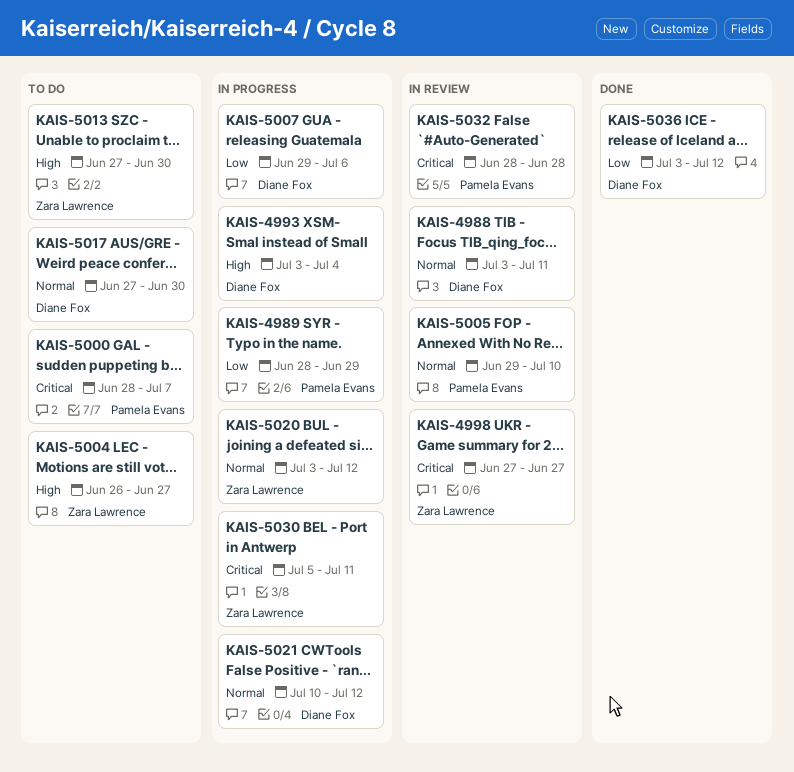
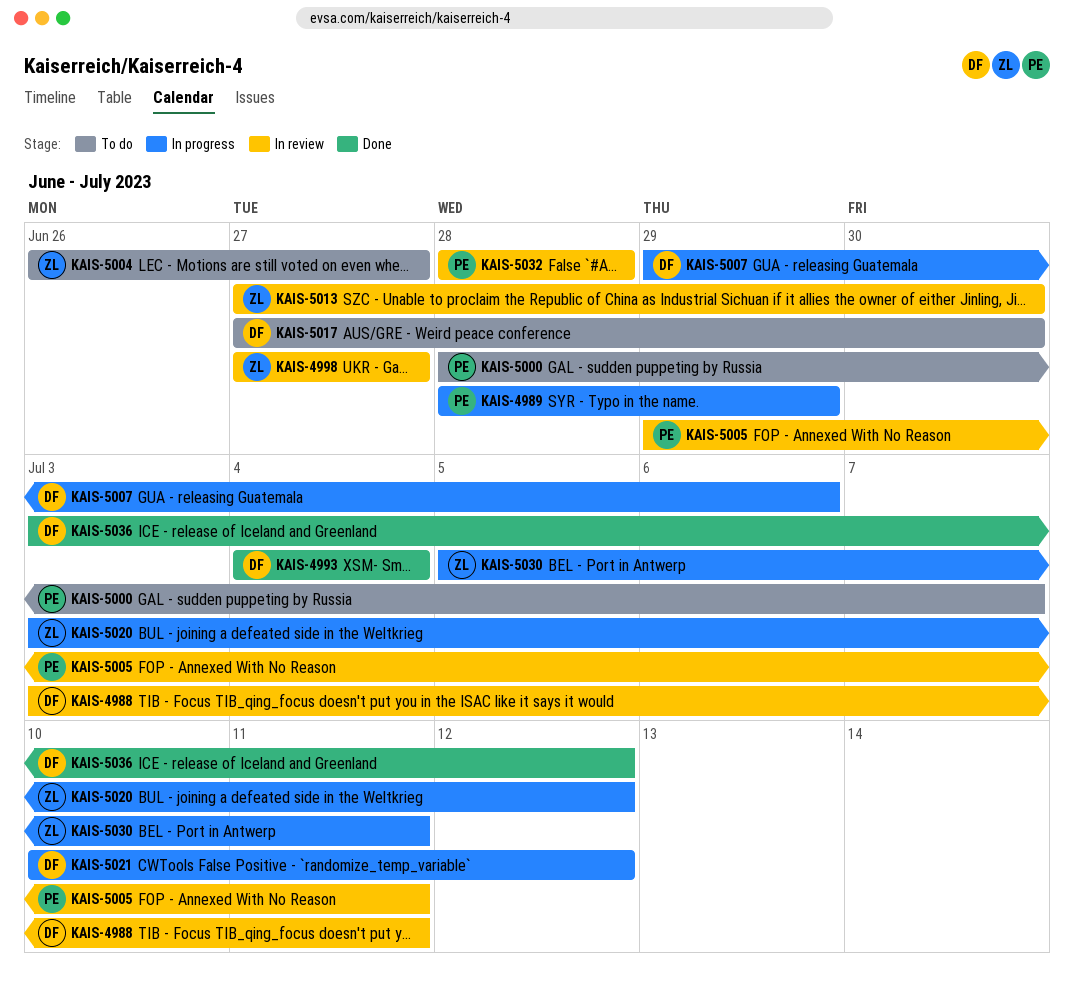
KAIS-4993, status: In progress -> Done
KAIS-4993, start: Jul 3 -> Jul 4
KAIS-5005, due: Jul 10 -> Jul 11
KAIS-5013, status: To do -> In review

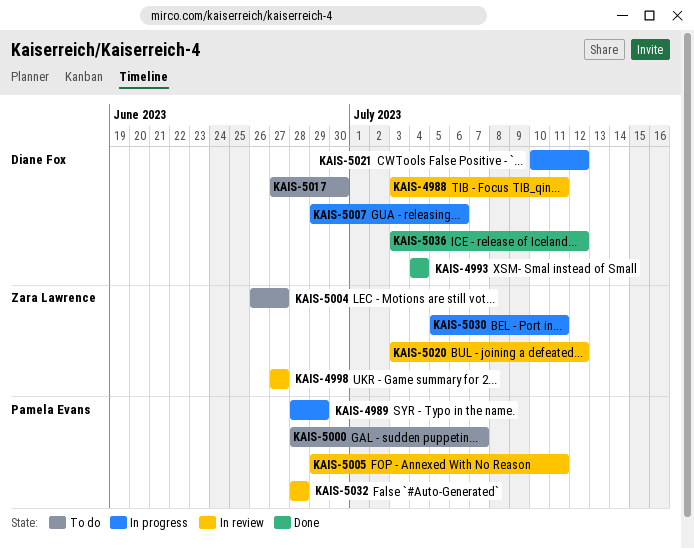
KAIS-5013: present -> none
KAIS-5020, status: In progress -> In review

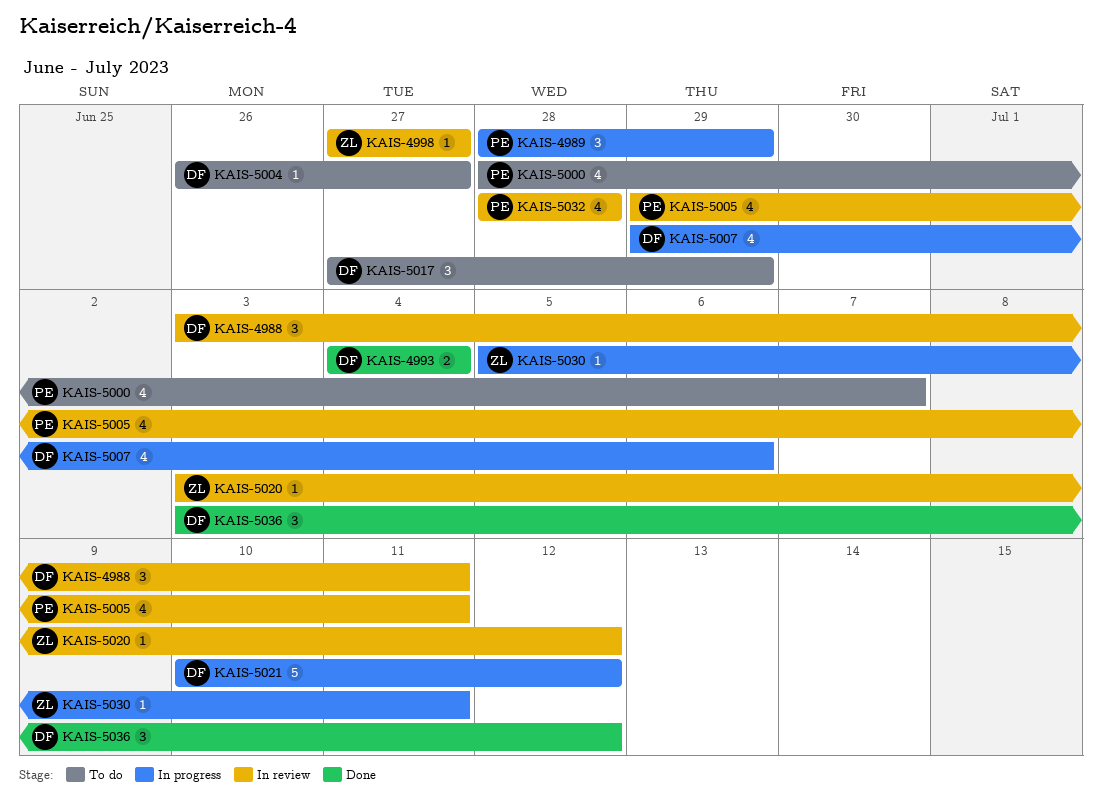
KAIS-5004, owner: Zara Lawrence -> Diane Fox
KAIS-5017, due: Jun 30 -> Jun 29

